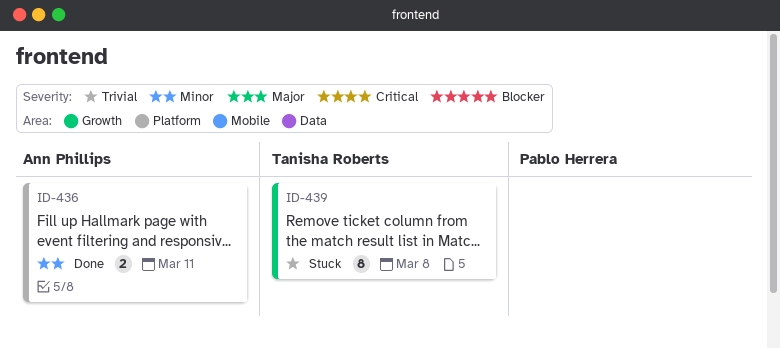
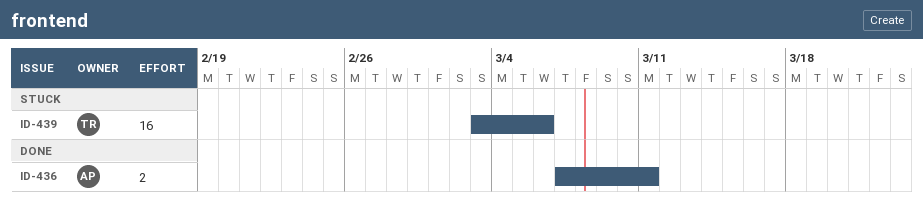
ID-439, estimate: 8 -> 16
ID-439, due: Mar 8 -> Mar 6

